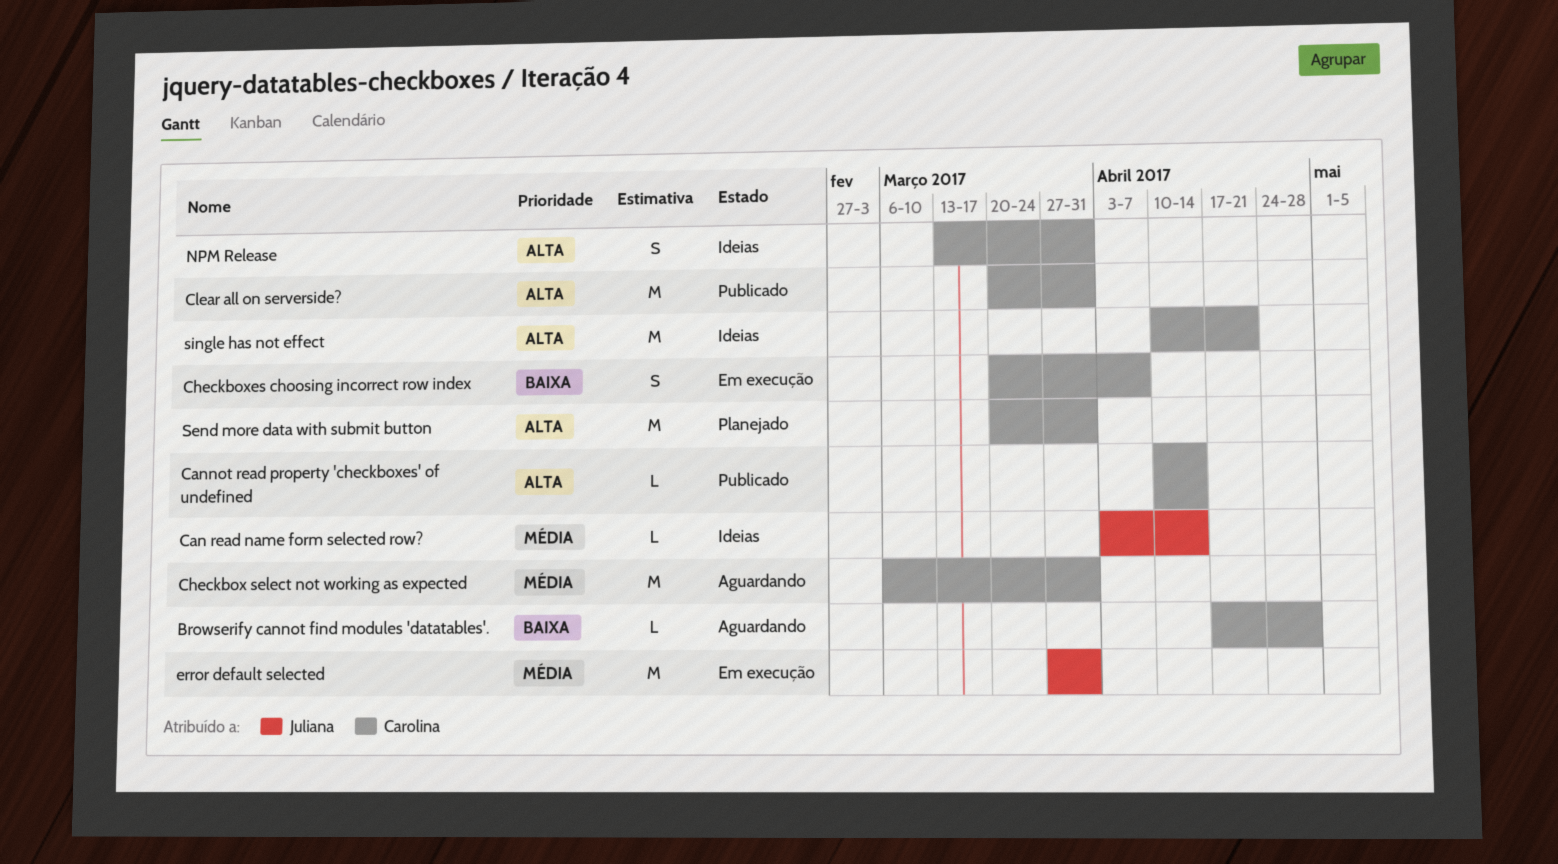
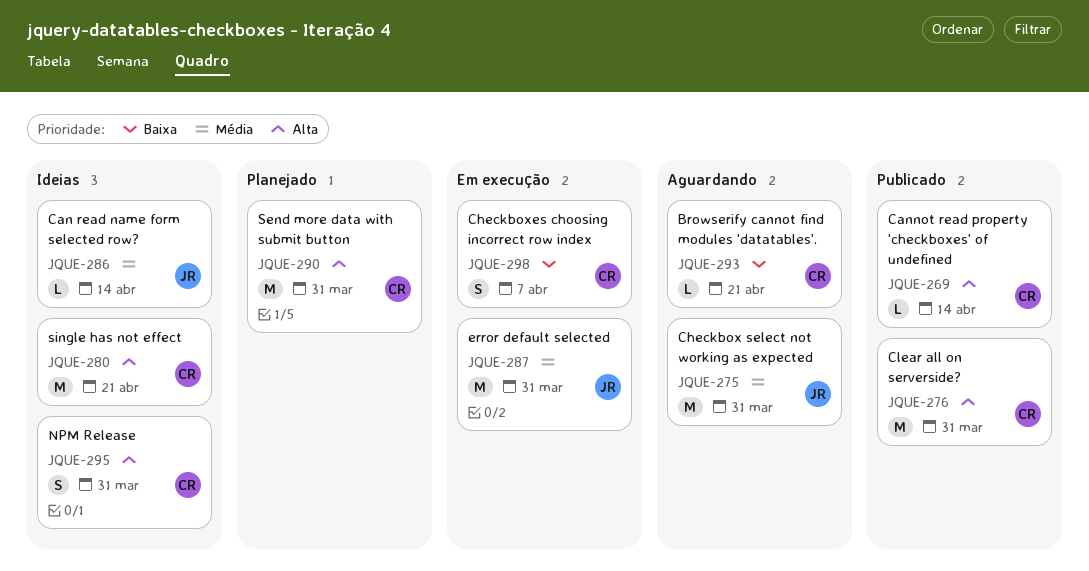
Browserify cannot find modules 'datatables'., due: Apr 28 -> Apr 21
Checkbox select not working as expected, owner: Carolina -> Juliana

